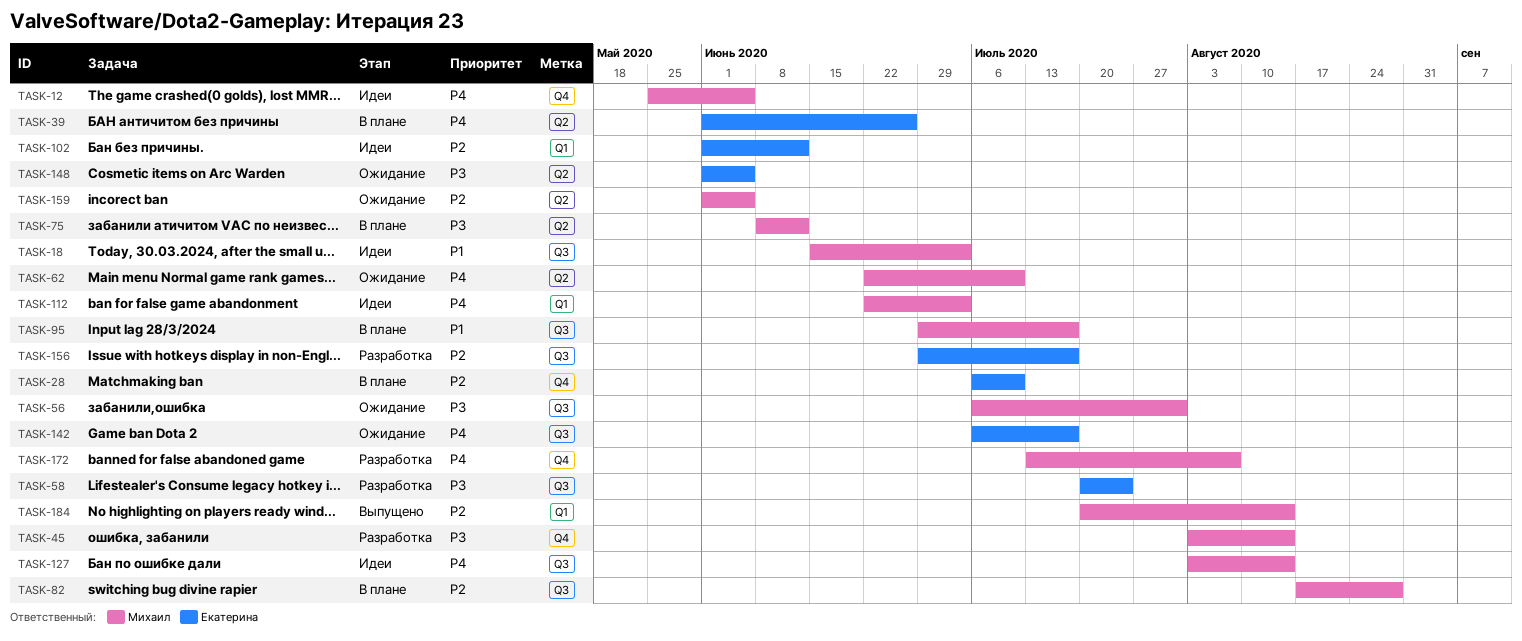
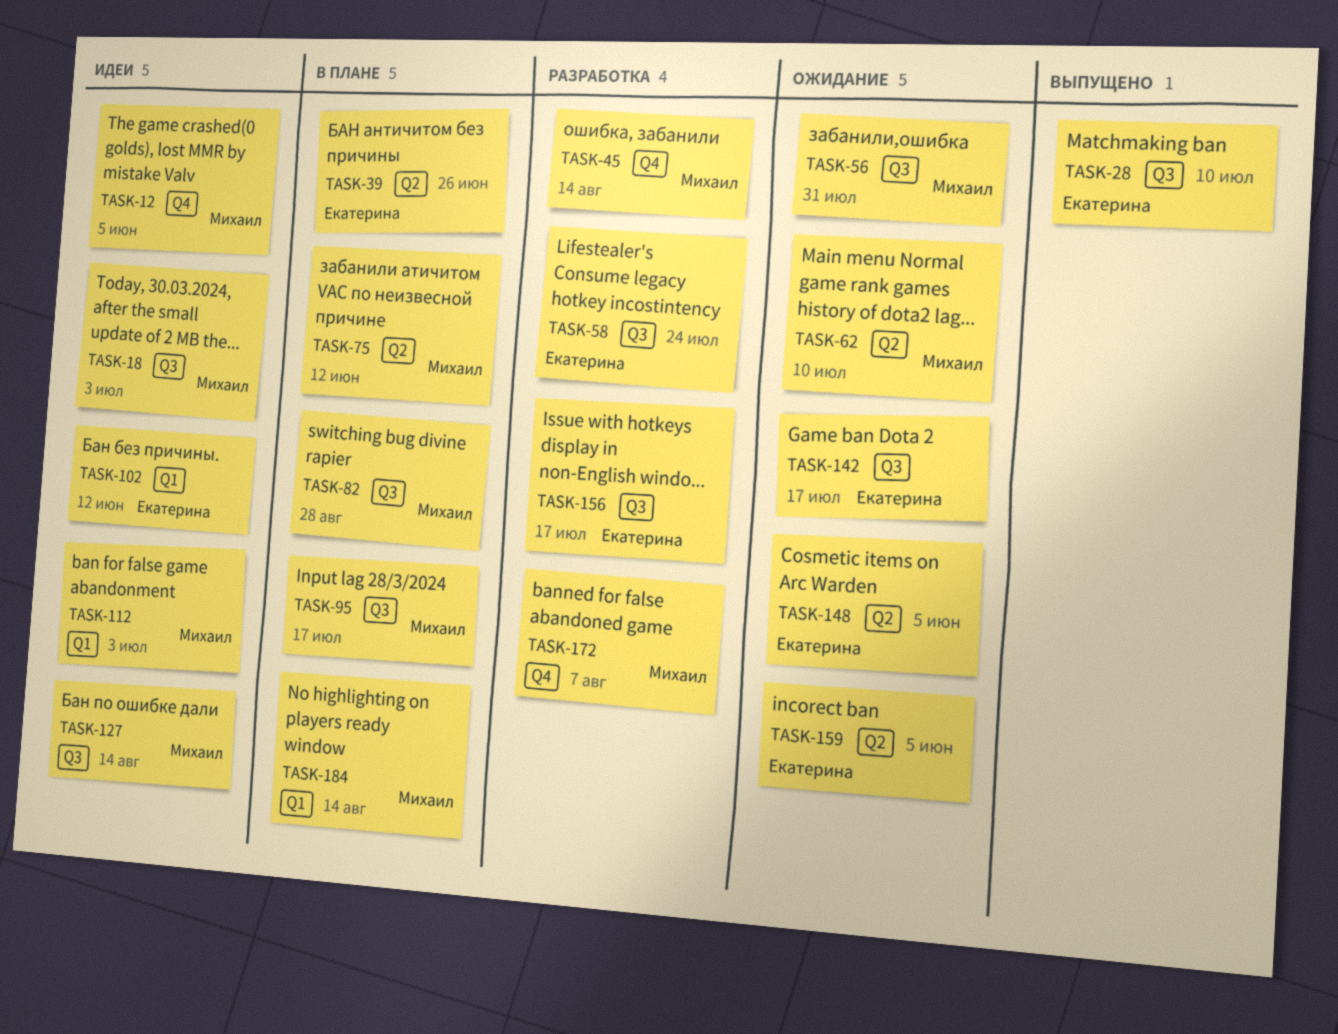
TASK-28, status: В плане -> Выпущено
TASK-28, label: Q4 -> Q3
TASK-159, owner: Михаил -> Екатерина
TASK-184, status: Выпущено -> В плане

